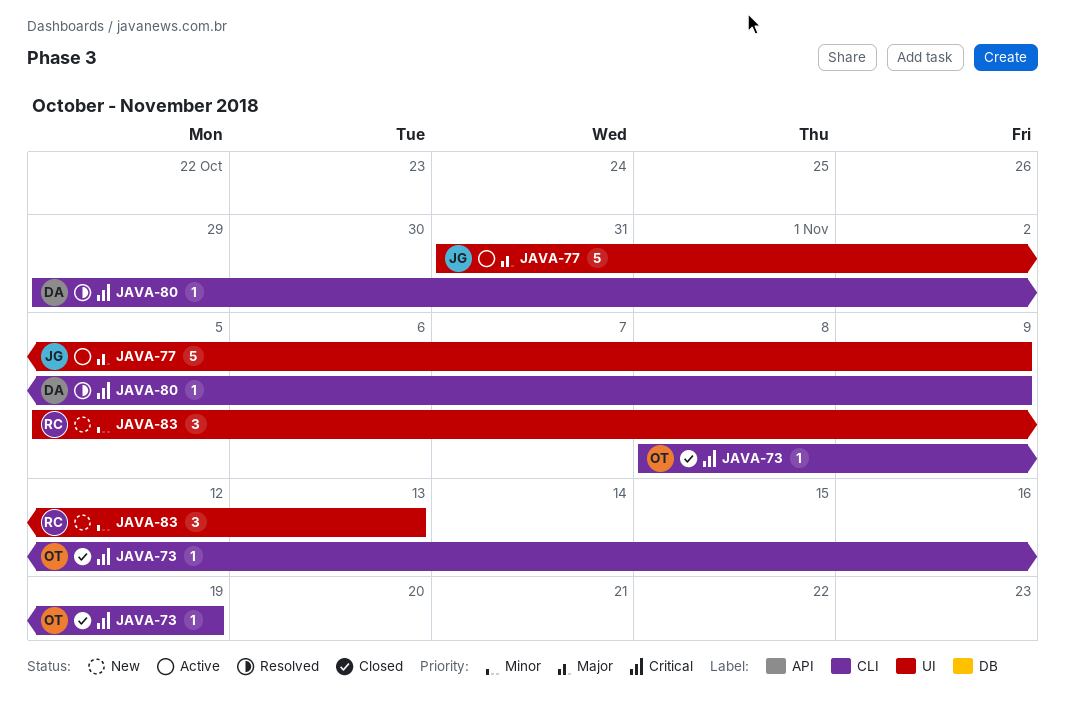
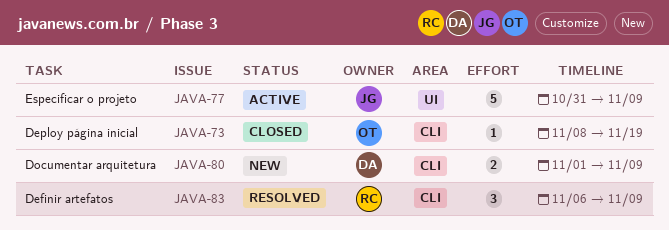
JAVA-80, status: Resolved -> New
JAVA-80, estimate: 1 -> 2
JAVA-80, start: Oct 29 -> Nov 1
JAVA-83, status: New -> Resolved
JAVA-83, label: UI -> CLI
JAVA-83, start: Nov 5 -> Nov 6
JAVA-83, due: Nov 13 -> Nov 9

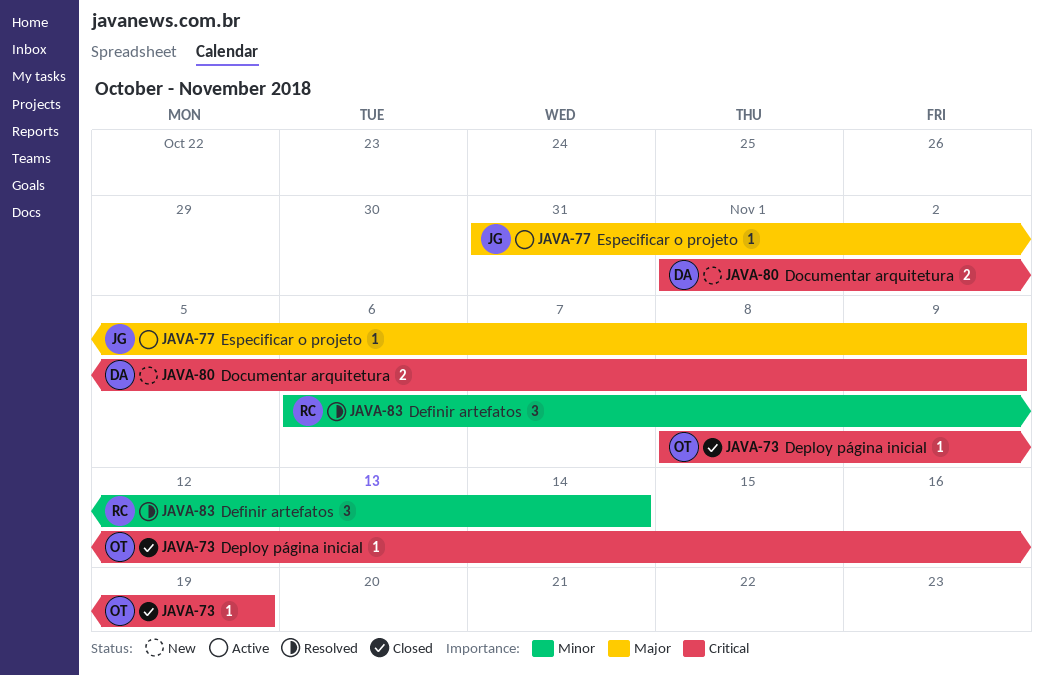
JAVA-77, estimate: 5 -> 1
JAVA-83, due: Nov 9 -> Nov 14

